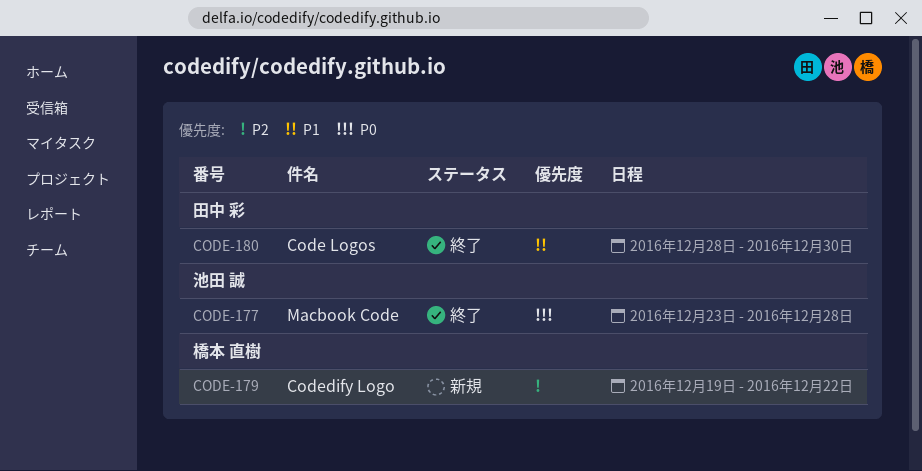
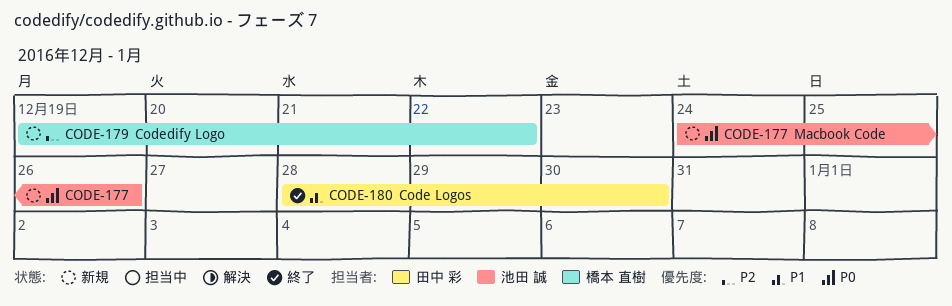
CODE-177, status: 終了 -> 新規
CODE-177, start: Dec 23 -> Dec 24
CODE-177, due: Dec 28 -> Dec 26

